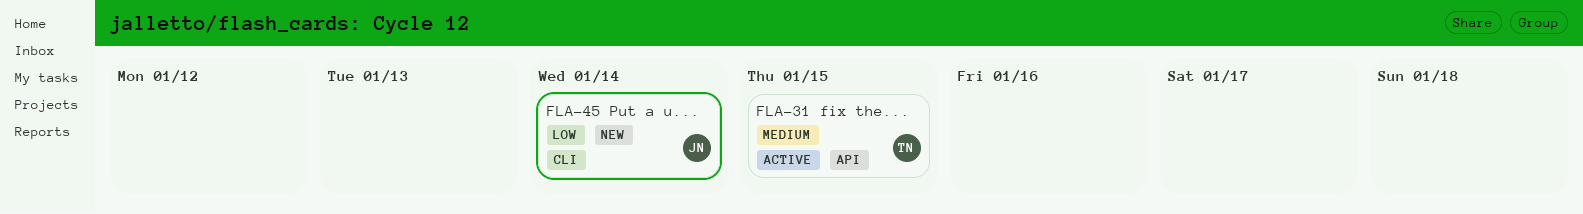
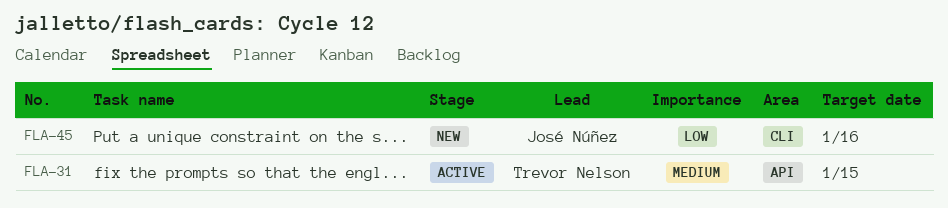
FLA-45, due: Jan 14 -> Jan 16

